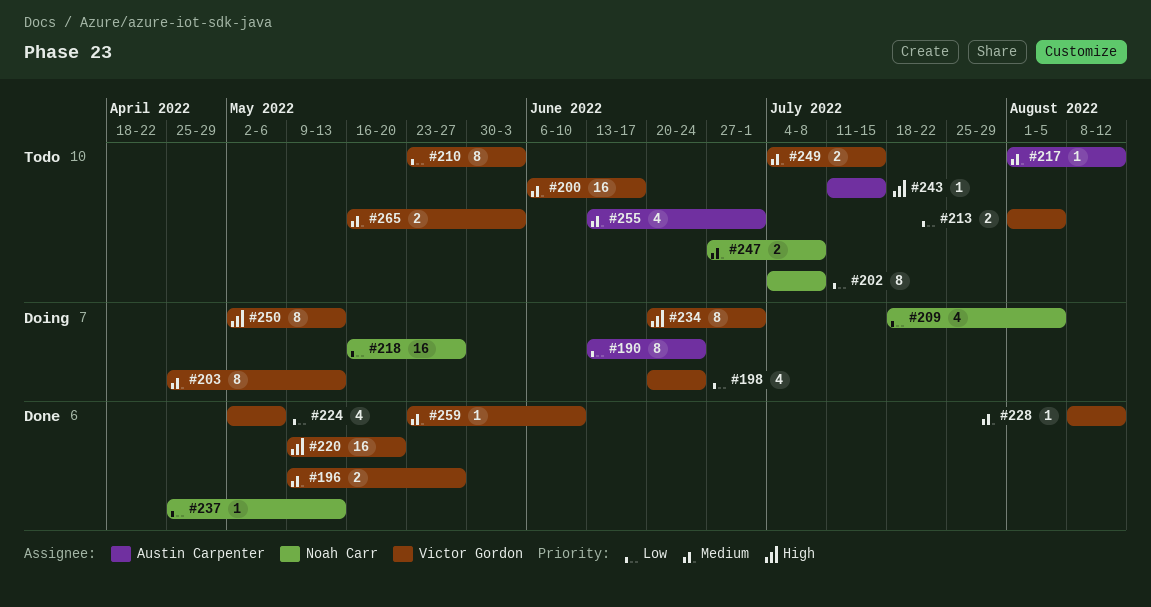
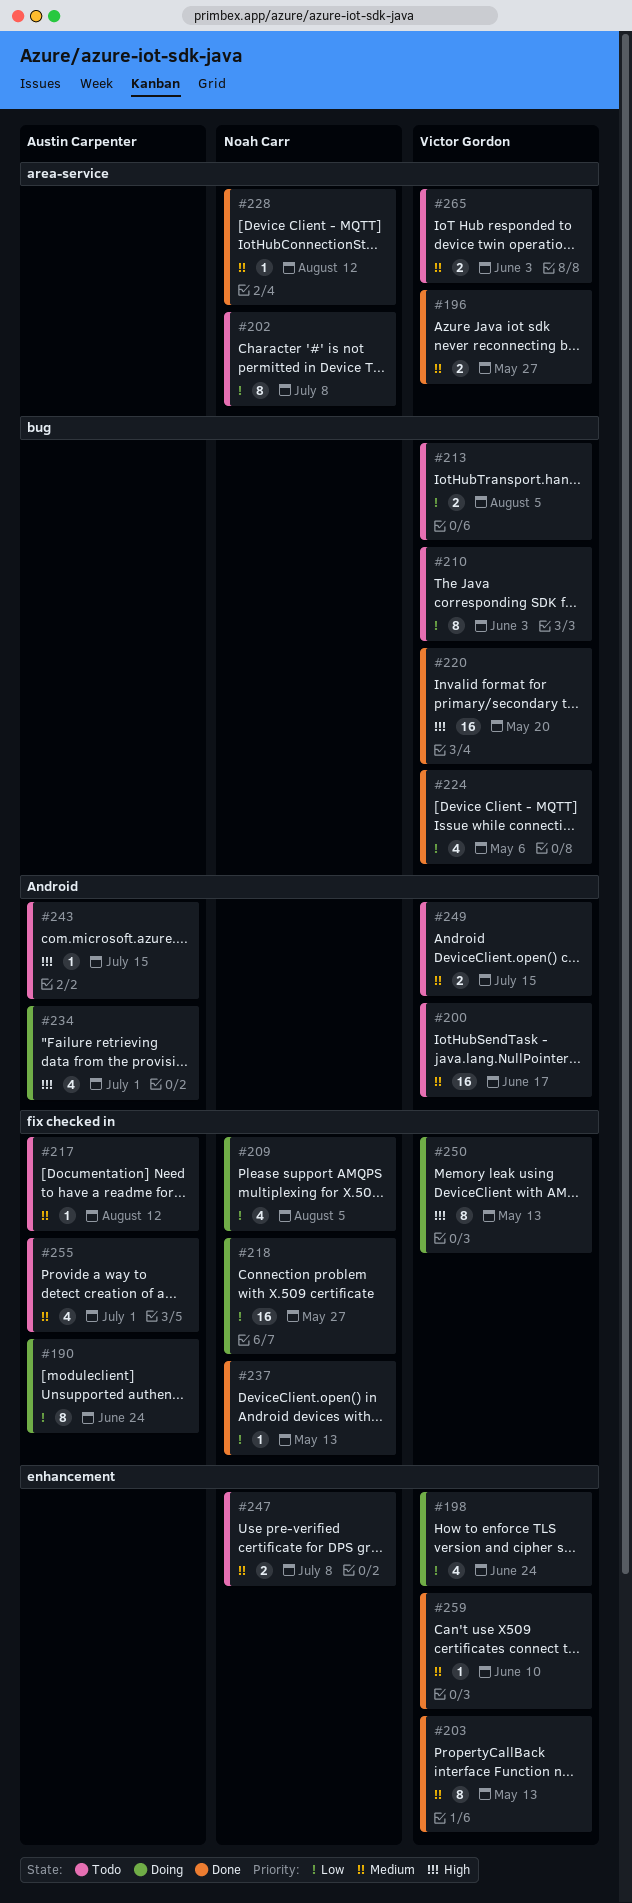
#203, status: Doing -> Done
#228, owner: Victor Gordon -> Noah Carr
#234, owner: Victor Gordon -> Austin Carpenter
#234, estimate: 8 -> 4

